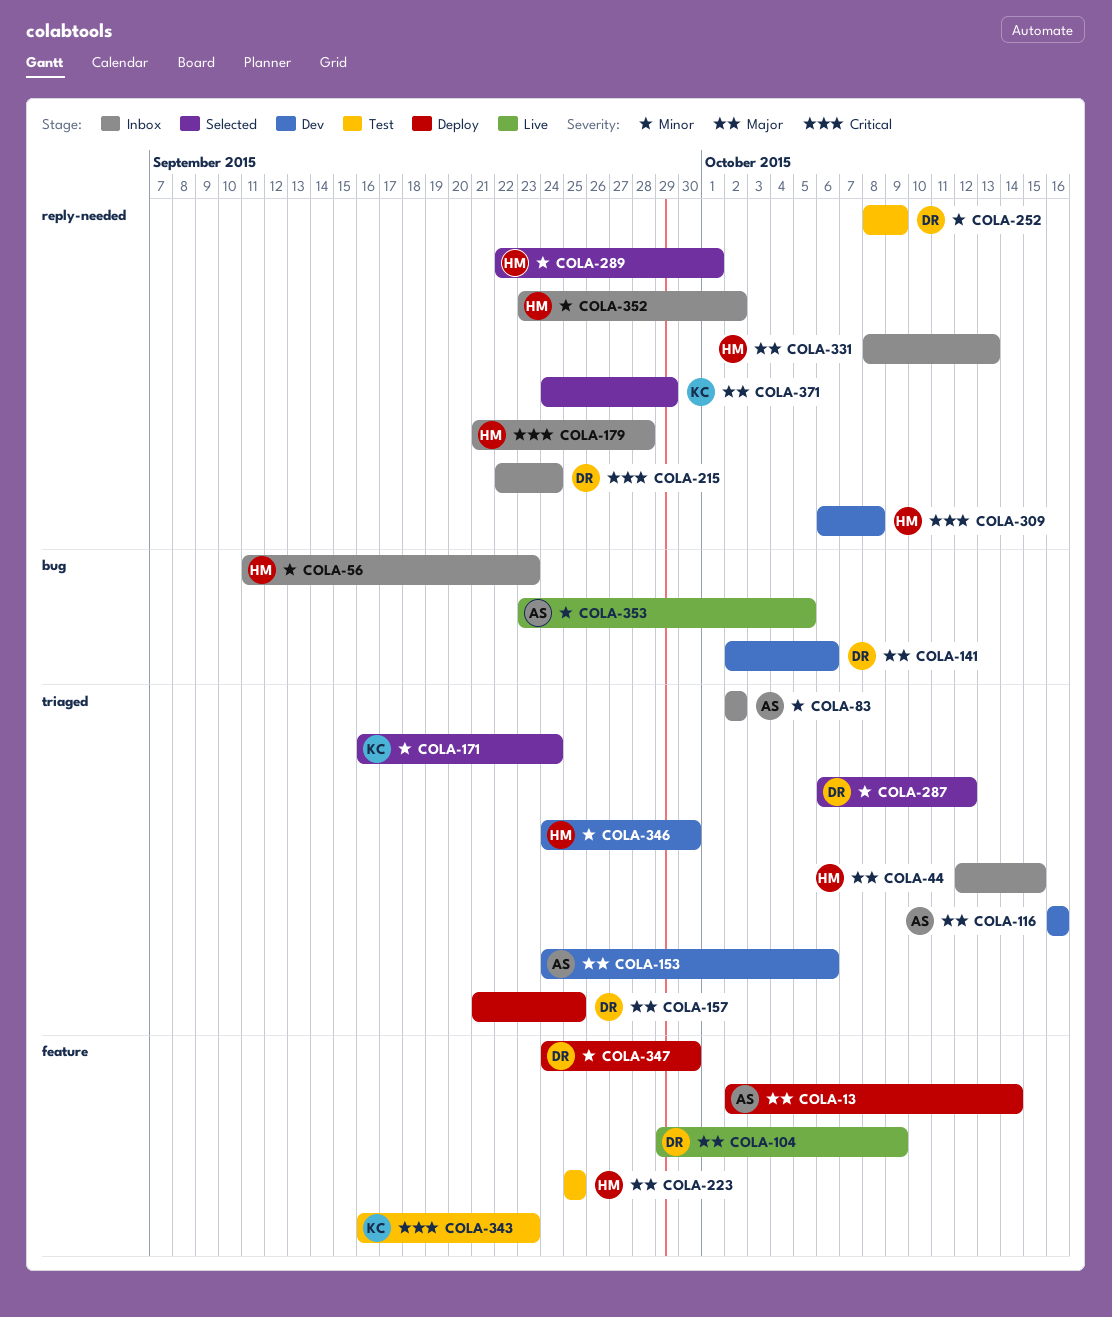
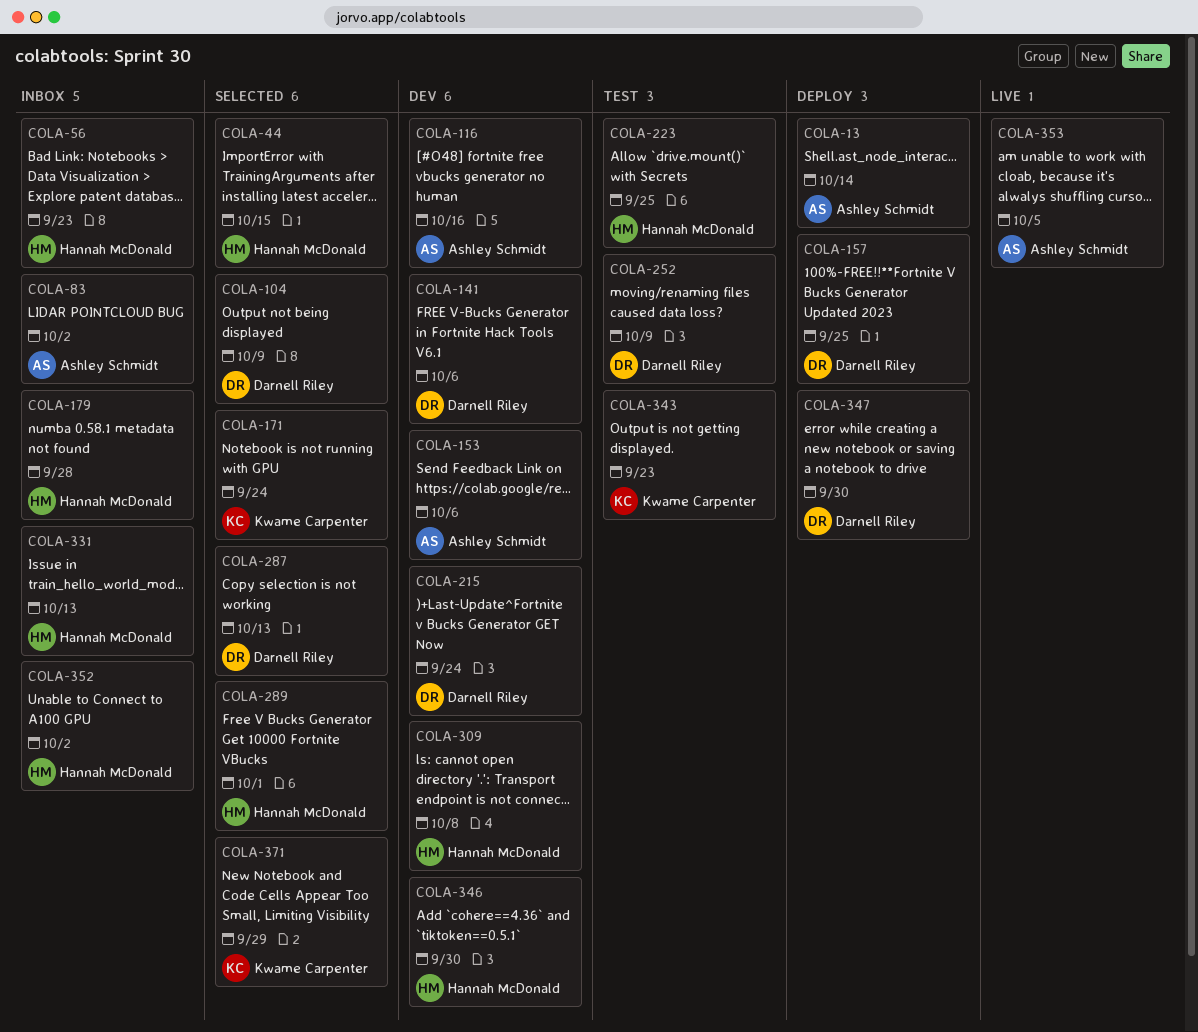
COLA-44, status: Inbox -> Selected
COLA-104, status: Live -> Selected
COLA-215, status: Inbox -> Dev
COLA-287, due: Oct 12 -> Oct 13

